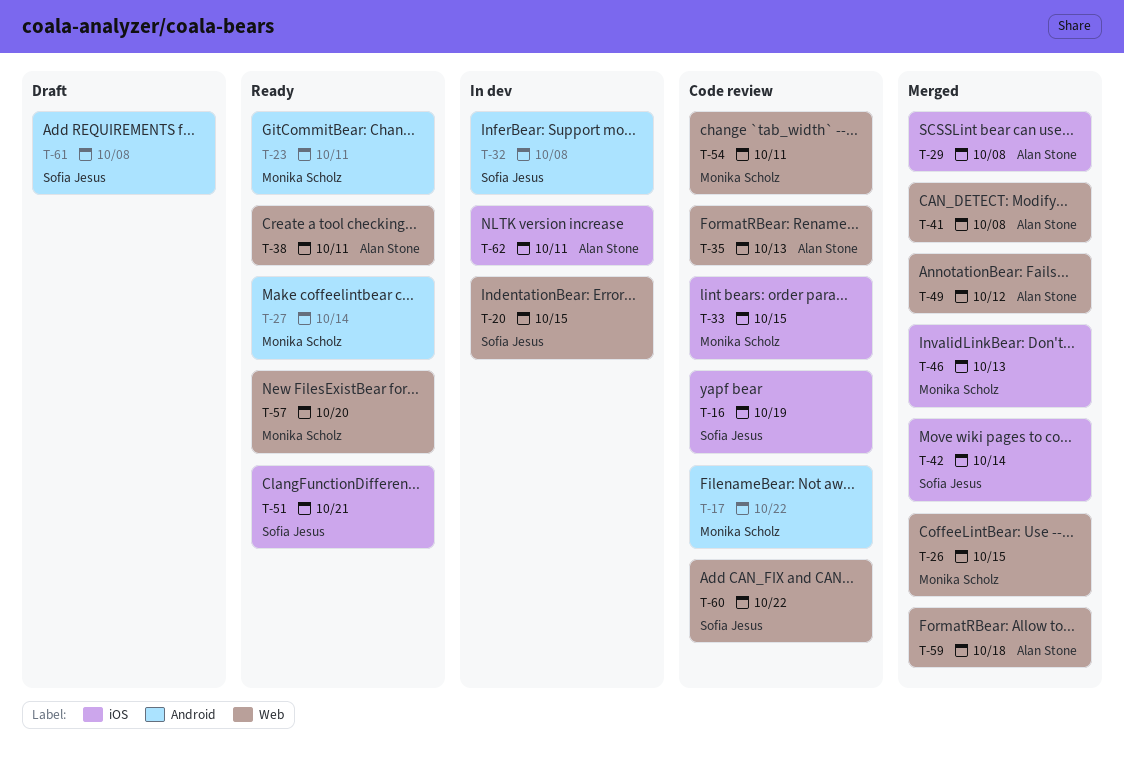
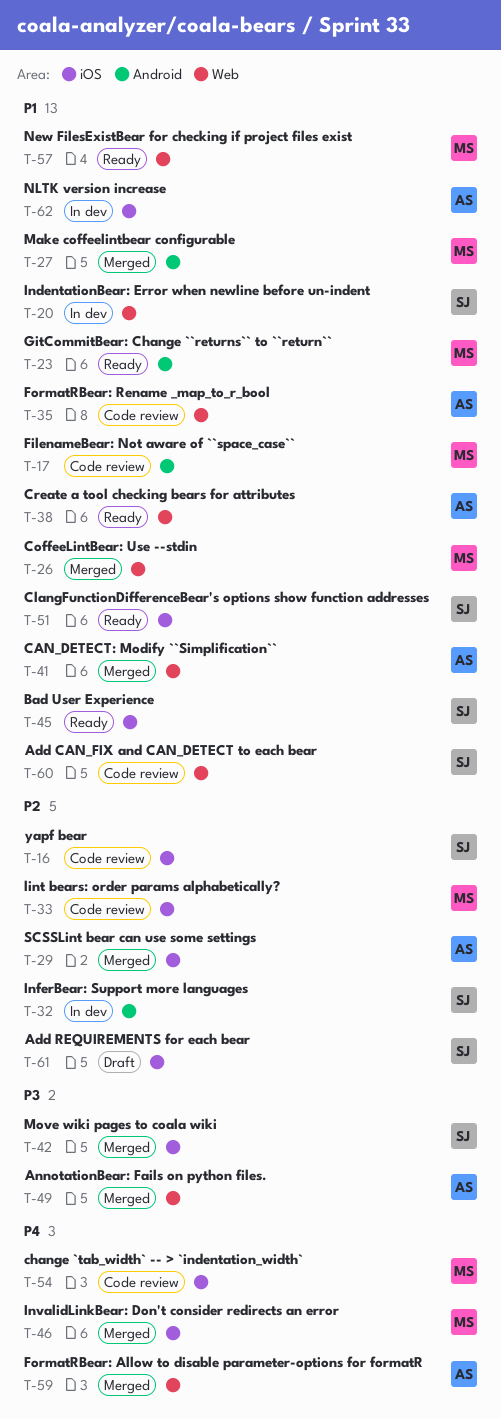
T-27, status: Ready -> Merged
T-45: none -> present
T-54, label: Web -> iOS
T-61, label: Android -> iOS

